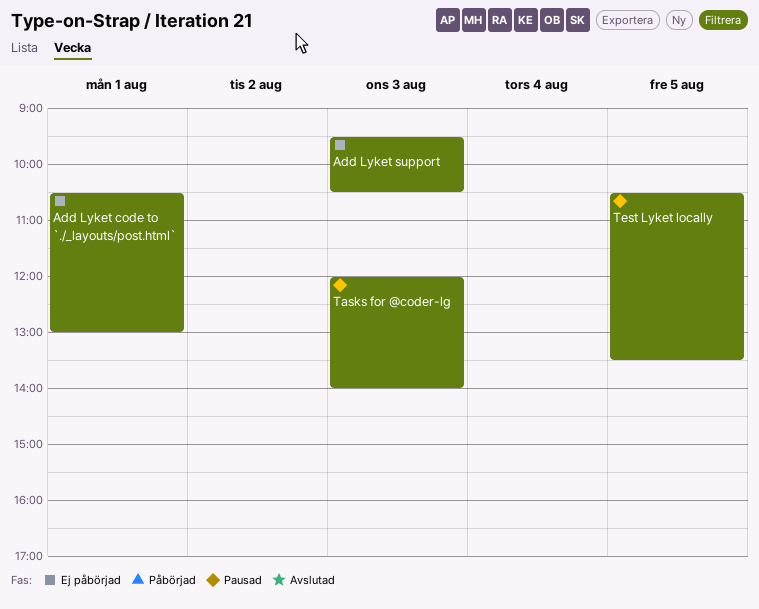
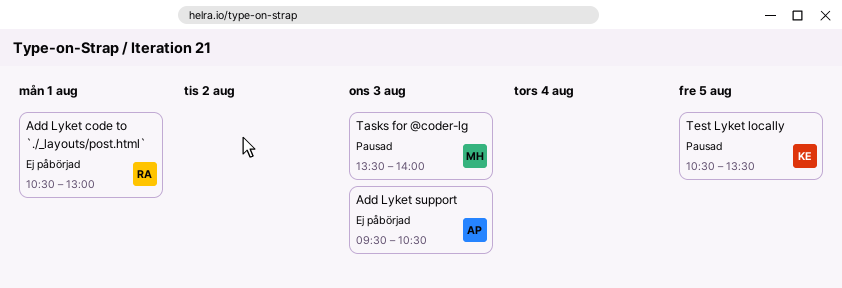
Tasks for @coder-lg, begins: 12:00 -> 13:30

